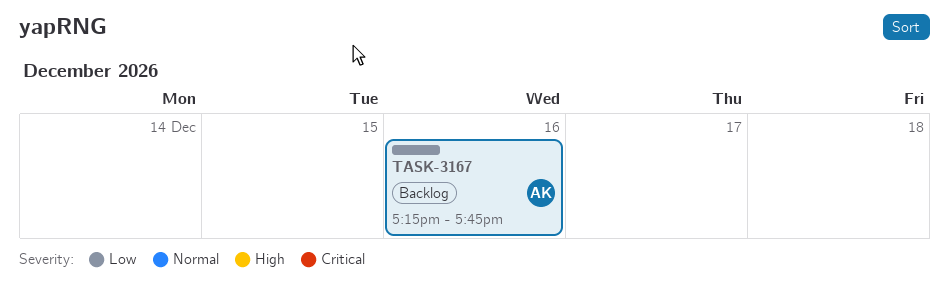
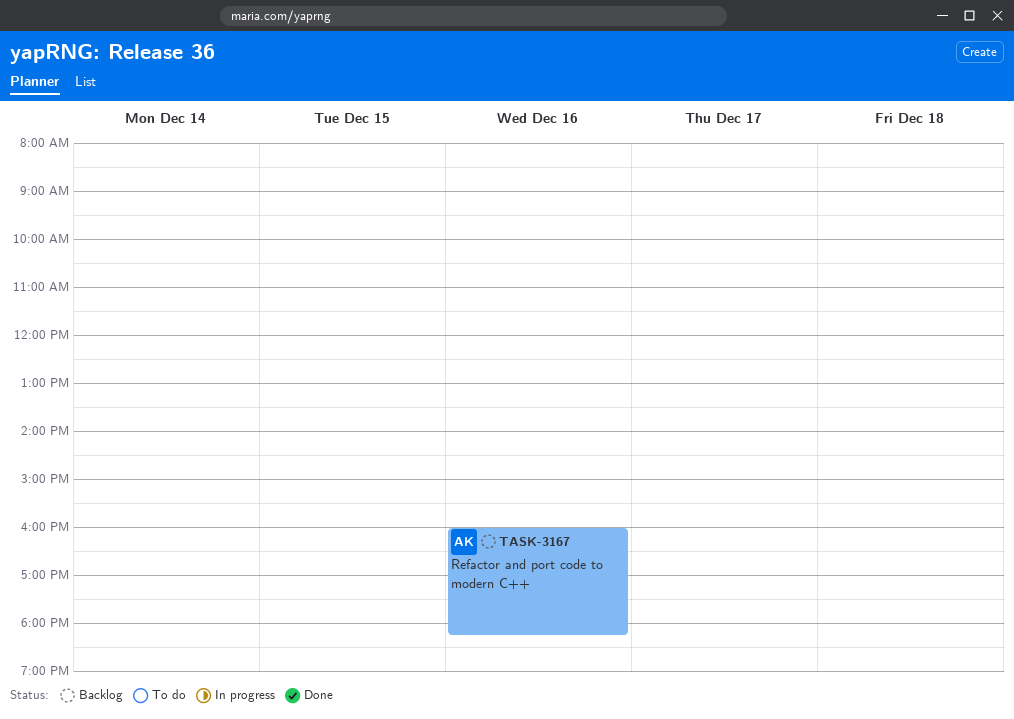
TASK-3167, begins: 17:15 -> 16:00
TASK-3167, ends: 17:45 -> 18:15

